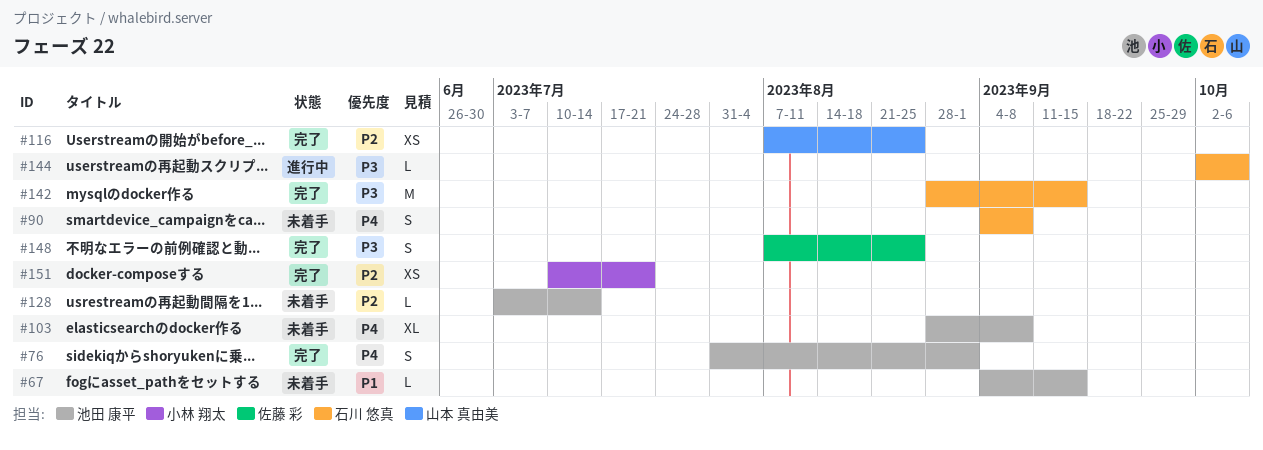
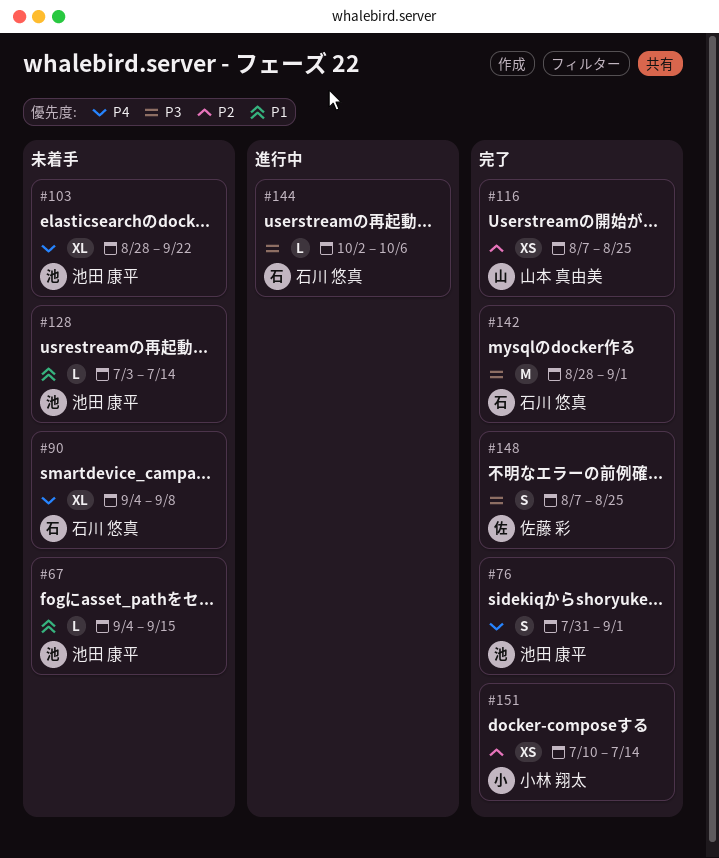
#90, estimate: S -> XL
#103, due: Sep 8 -> Sep 22
#128, priority: P2 -> P1
#142, due: Sep 15 -> Sep 1
#151, due: Jul 21 -> Jul 14

